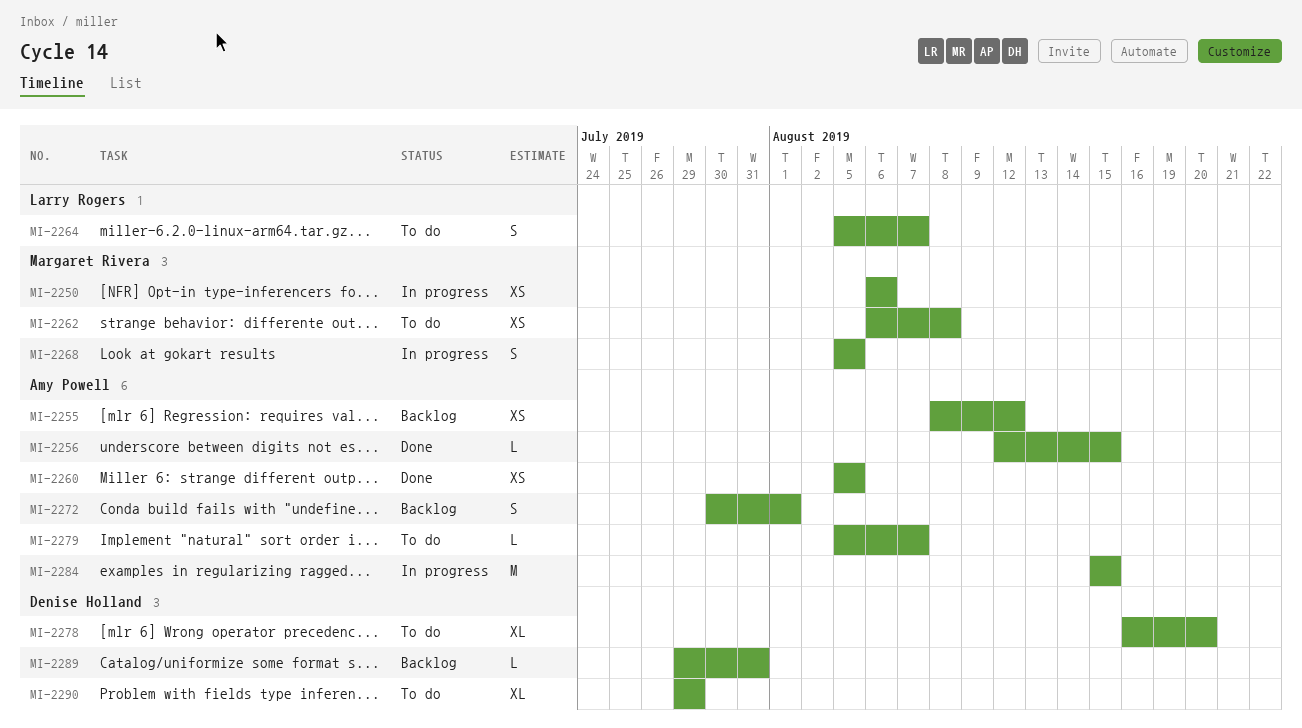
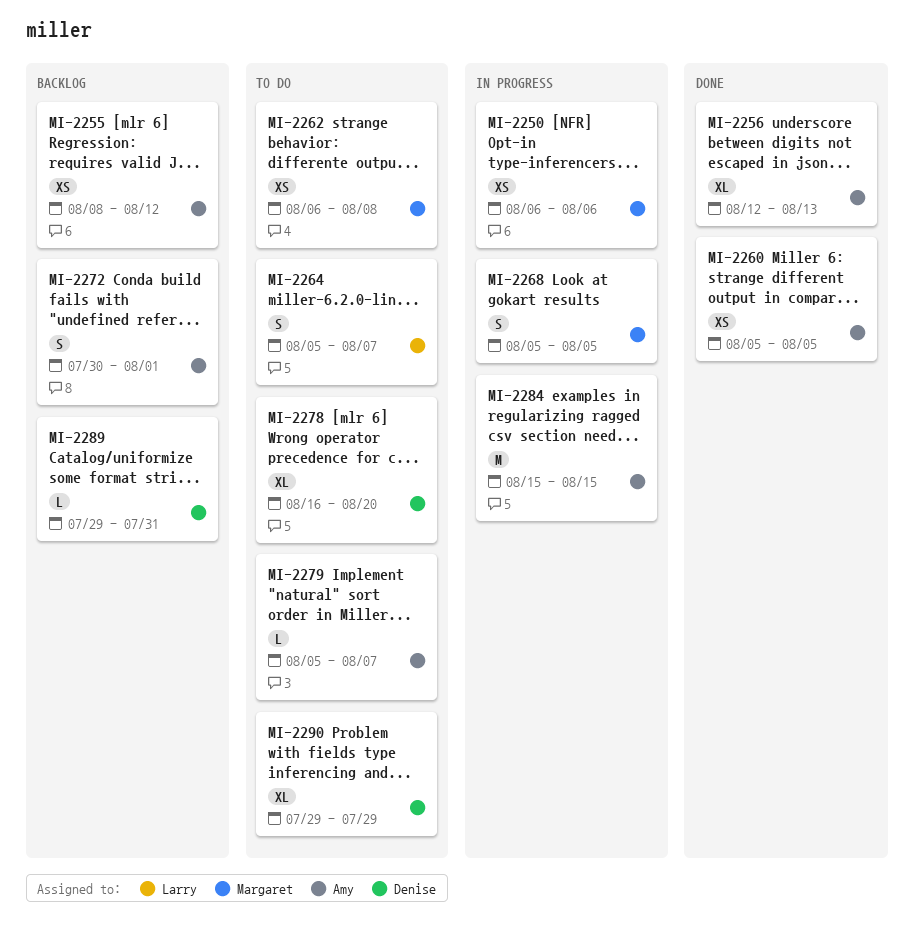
MI-2256, estimate: L -> XL
MI-2256, due: Aug 15 -> Aug 13

